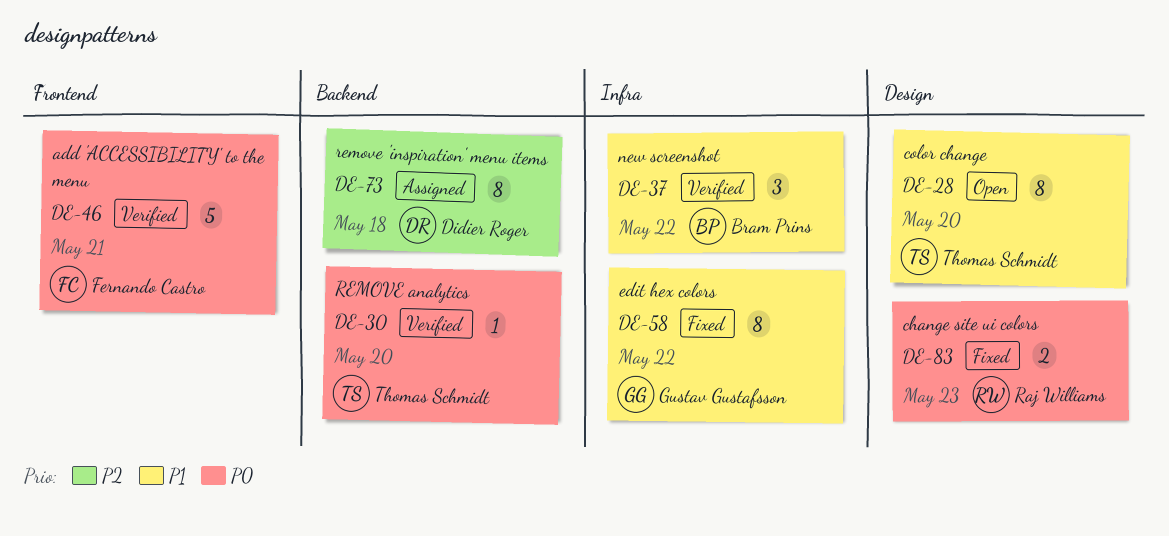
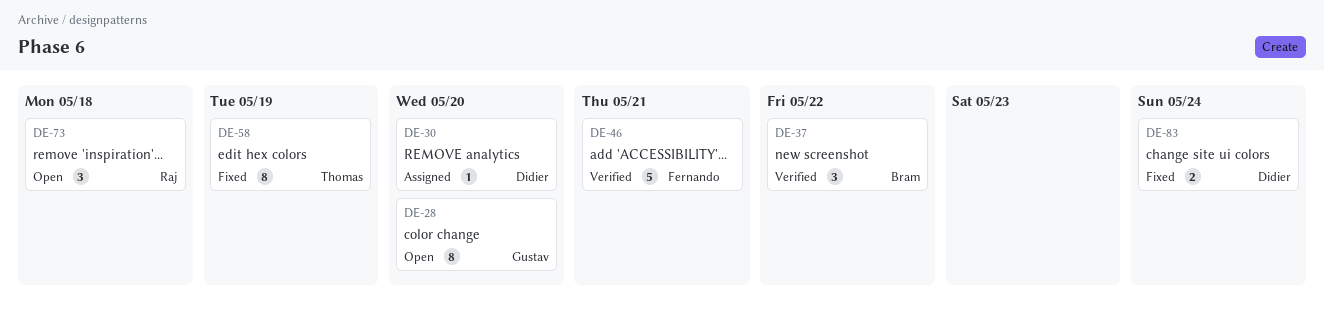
DE-28, owner: Thomas Schmidt -> Gustav Gustafsson
DE-30, status: Verified -> Assigned
DE-30, owner: Thomas Schmidt -> Didier Roger
DE-58, owner: Gustav Gustafsson -> Thomas Schmidt
DE-58, due: May 22 -> May 19
DE-73, status: Assigned -> Open
DE-73, owner: Didier Roger -> Raj Williams
DE-73, estimate: 8 -> 3
DE-83, owner: Raj Williams -> Didier Roger
DE-83, due: May 23 -> May 24

